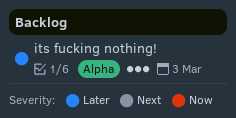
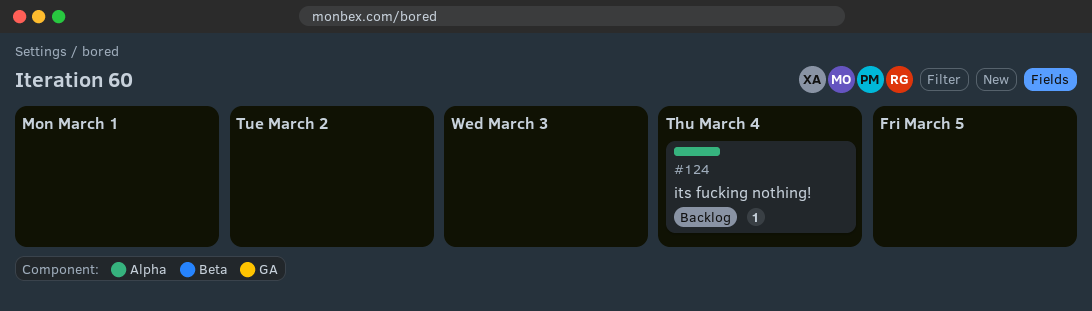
its fucking nothing!, estimate: 3 -> 1
its fucking nothing!, due: Mar 3 -> Mar 4

